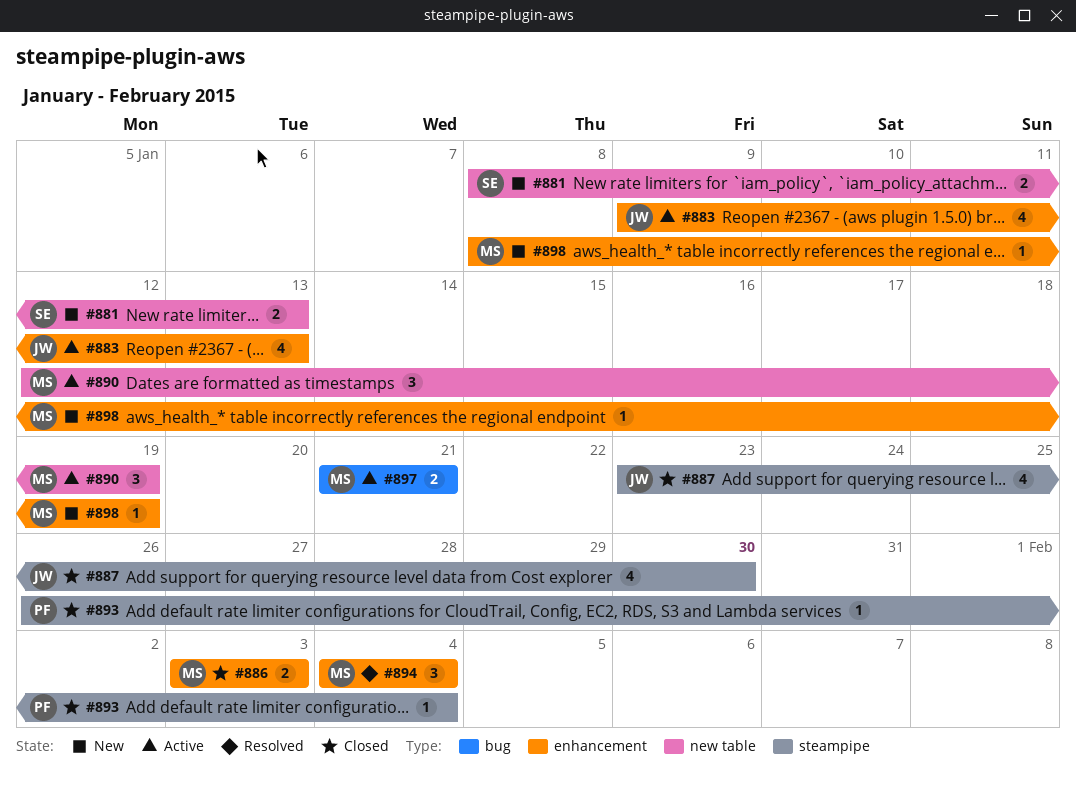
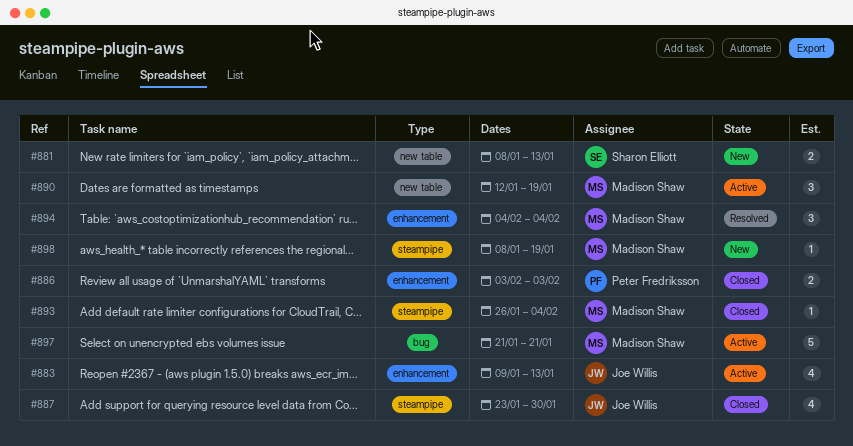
#886, owner: Madison Shaw -> Peter Fredriksson
#893, owner: Peter Fredriksson -> Madison Shaw
#897, estimate: 2 -> 5
#898, label: enhancement -> steampipe

